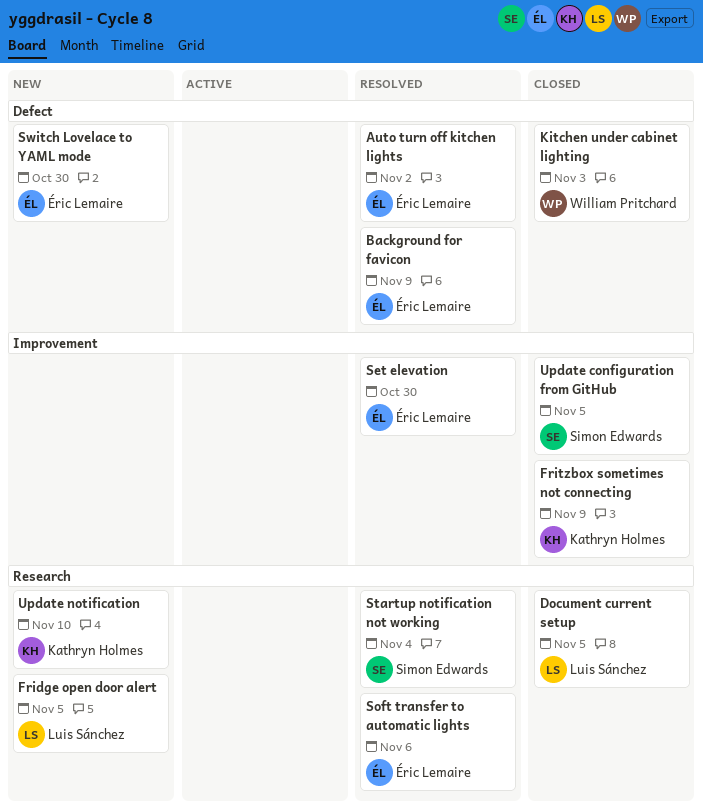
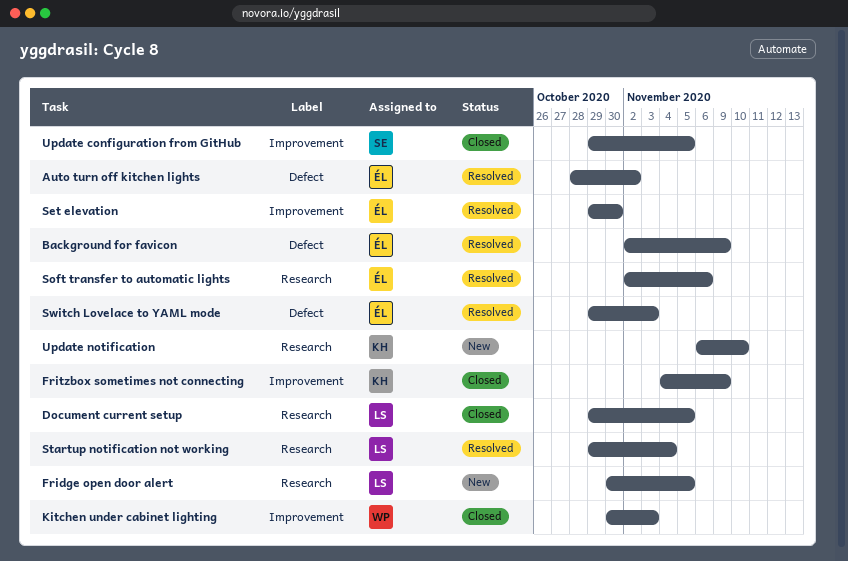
Kitchen under cabinet lighting, label: Defect -> Improvement
Startup notification not working, owner: Simon Edwards -> Luis Sánchez
Switch Lovelace to YAML mode, status: New -> Resolved
Switch Lovelace to YAML mode, due: Oct 30 -> Nov 3

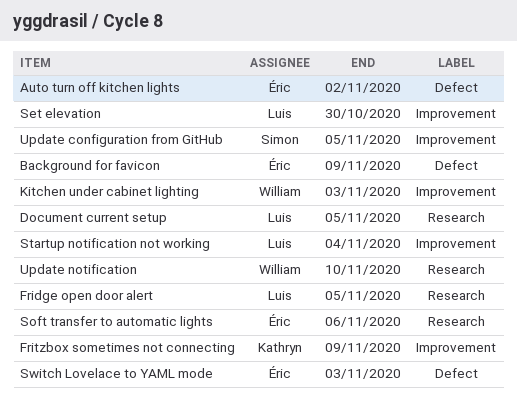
Set elevation, owner: Éric -> Luis
Startup notification not working, label: Research -> Improvement
Update notification, owner: Kathryn -> William

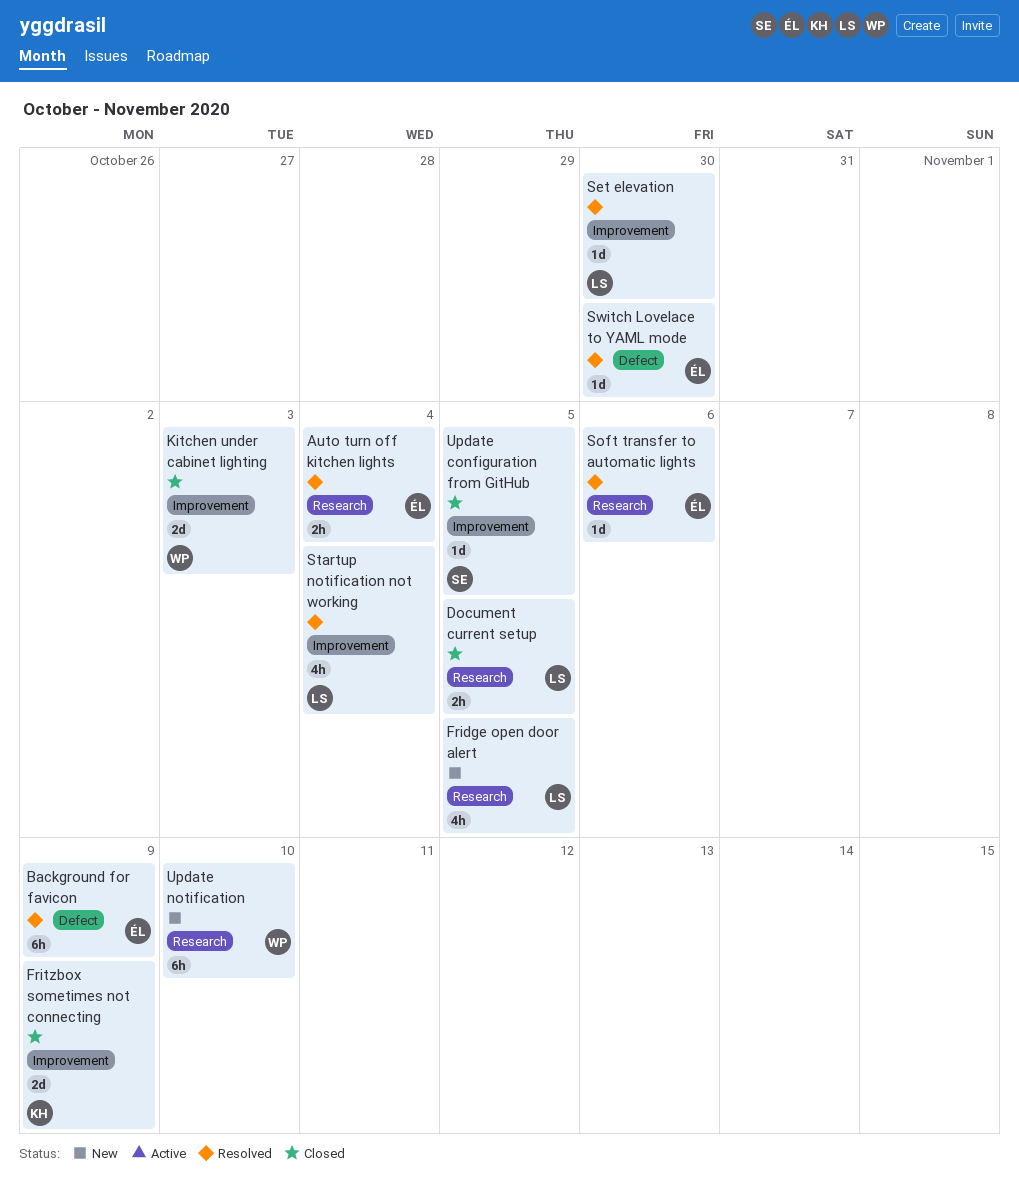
Auto turn off kitchen lights, label: Defect -> Research
Auto turn off kitchen lights, due: Nov 2 -> Nov 4
Switch Lovelace to YAML mode, due: Nov 3 -> Oct 30

